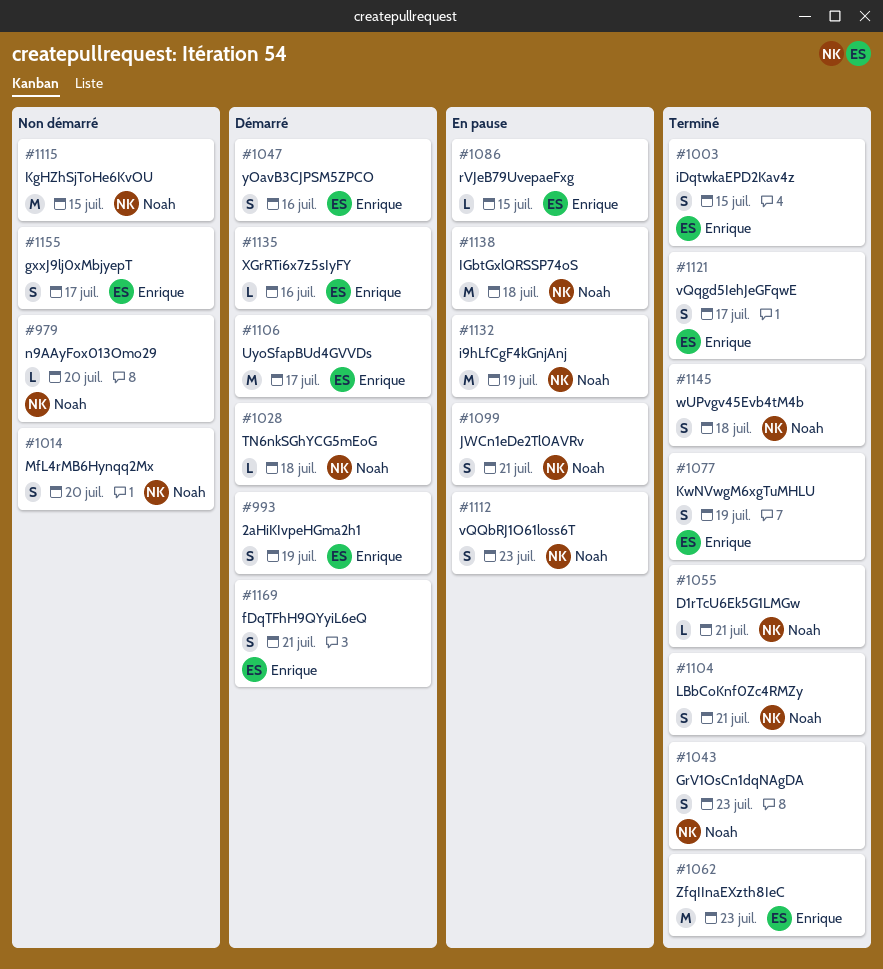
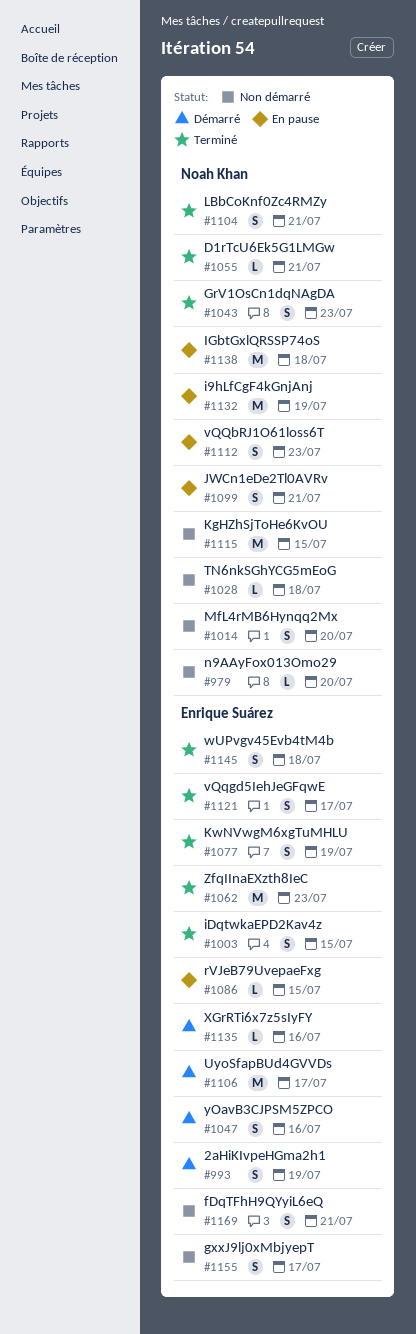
#1028, status: Démarré -> Non démarré
#1145, owner: Noah Khan -> Enrique Suárez
#1169, status: Démarré -> Non démarré

